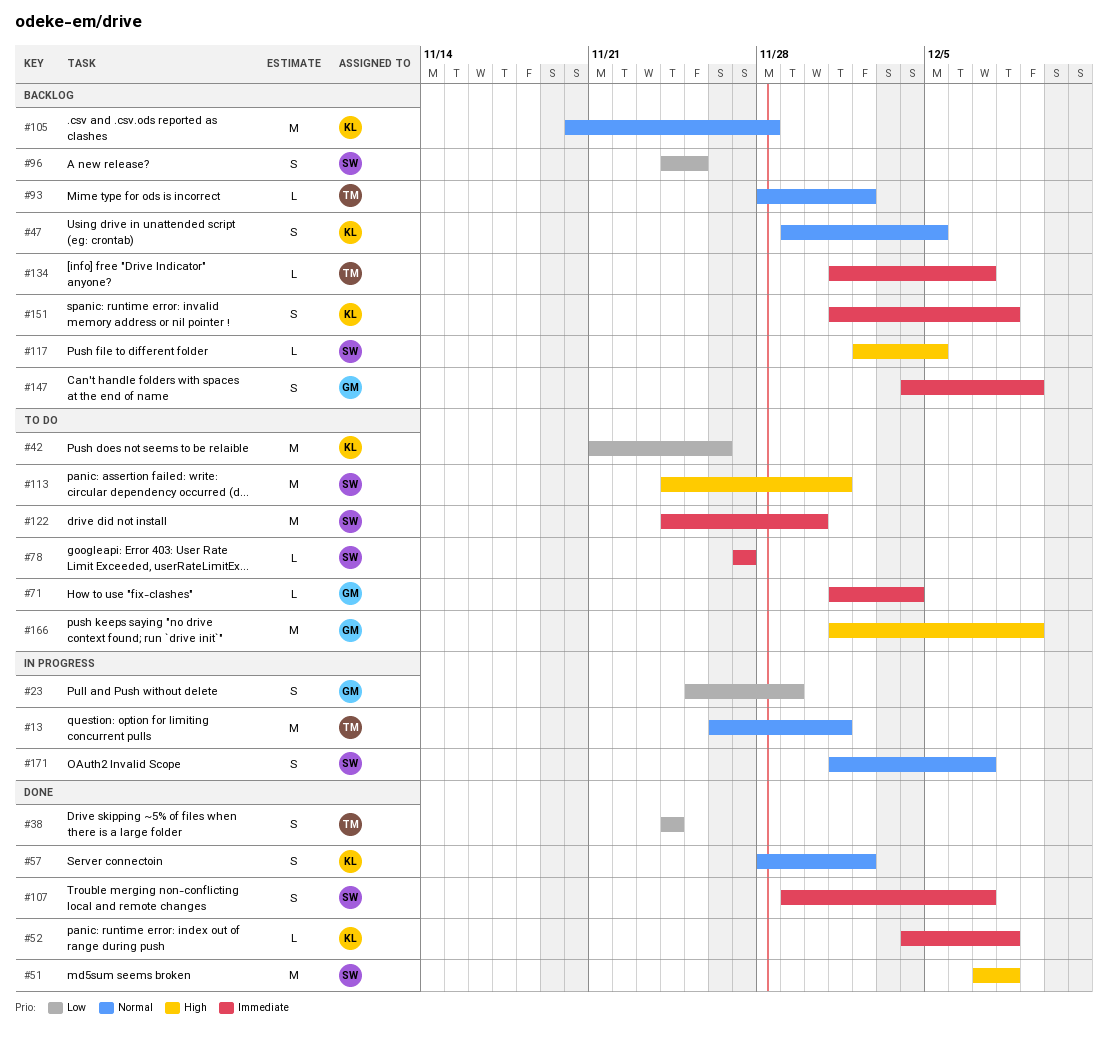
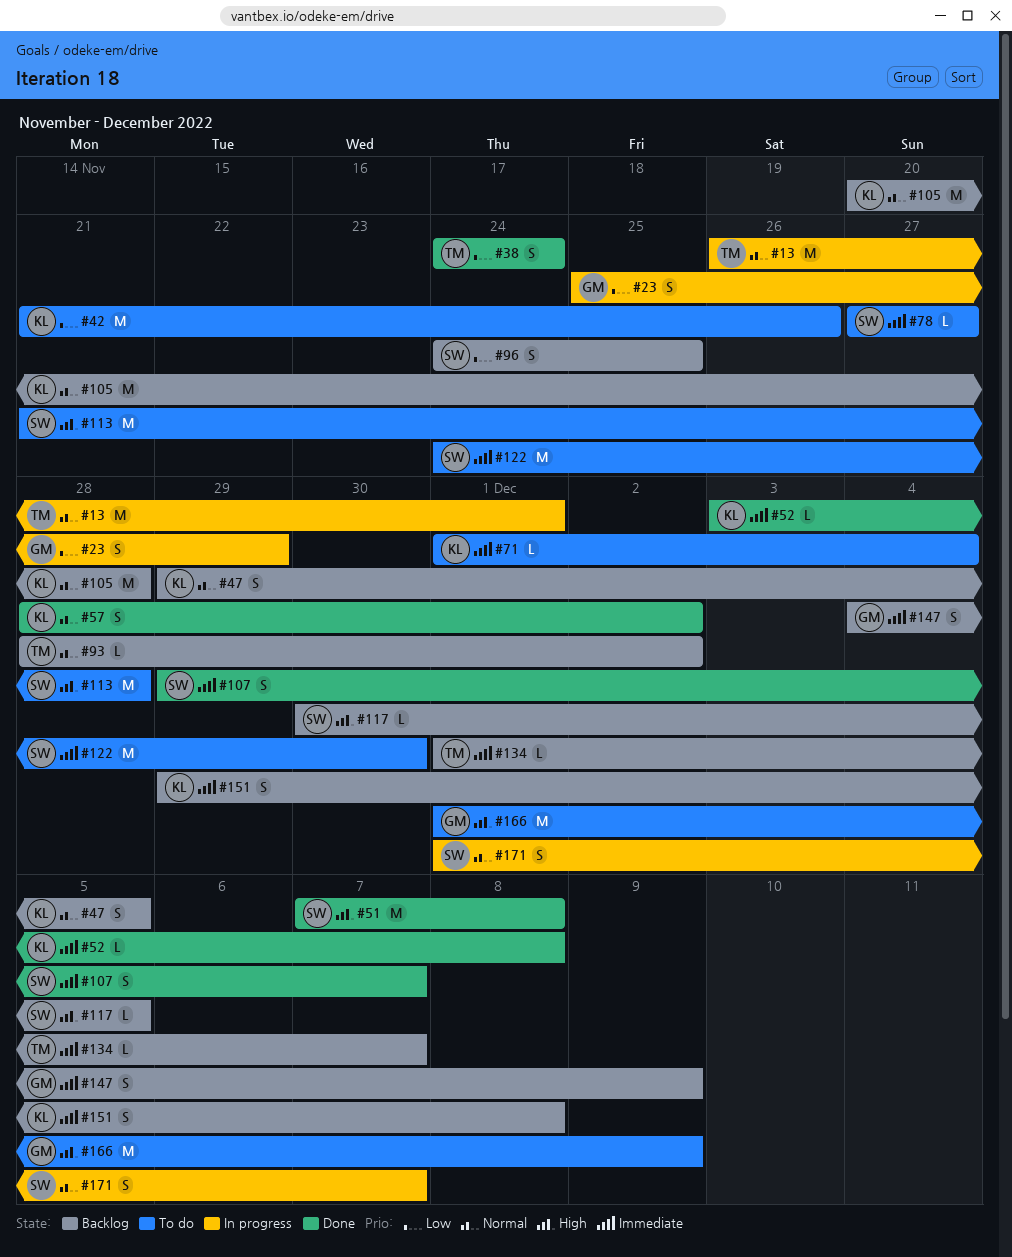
#52, start: Dec 4 -> Dec 3
#71, owner: GM -> KL
#113, start: Nov 24 -> Nov 21
#113, due: Dec 1 -> Nov 28
#117, start: Dec 2 -> Nov 30
#151, start: Dec 1 -> Nov 29

